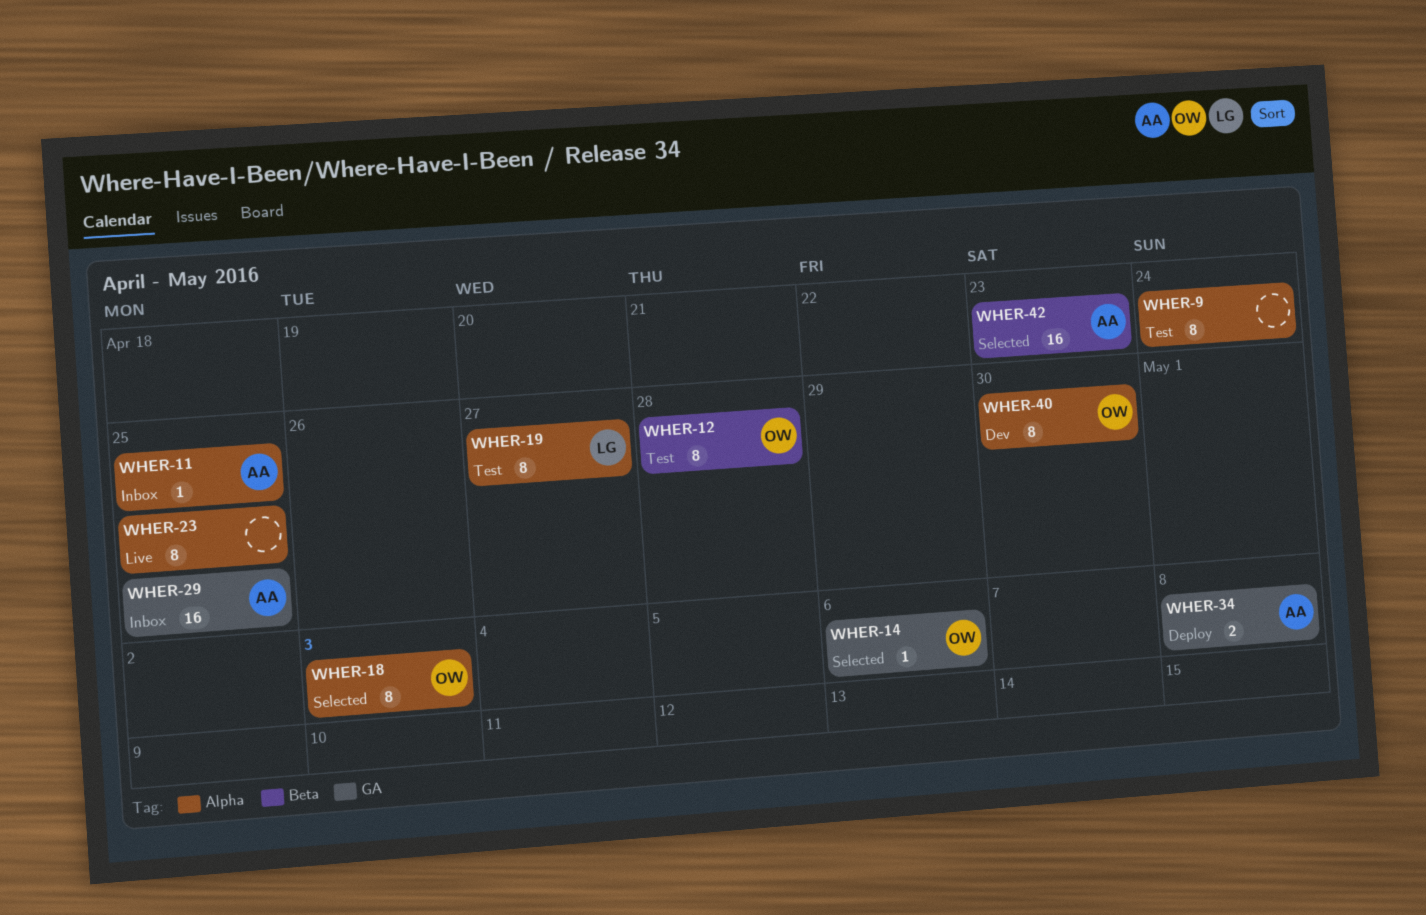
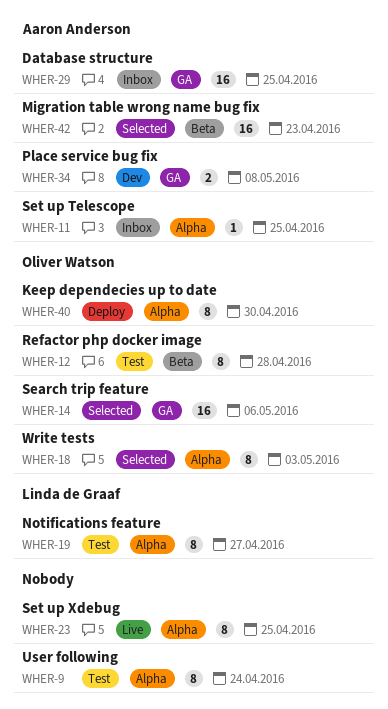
WHER-14, estimate: 1 -> 16
WHER-34, status: Deploy -> Dev
WHER-40, status: Dev -> Deploy

